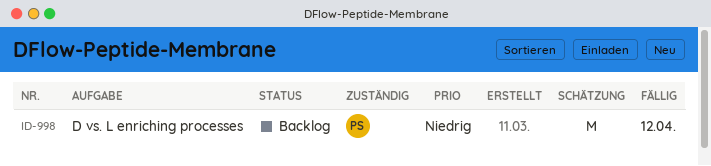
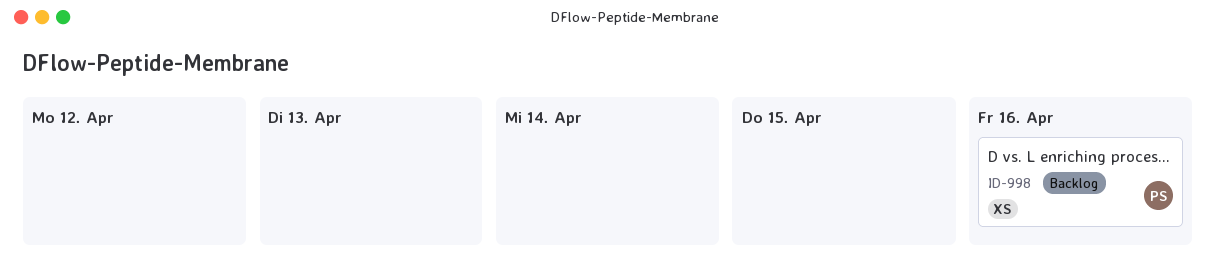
ID-998, estimate: M -> XS
ID-998, due: Apr 12 -> Apr 16

